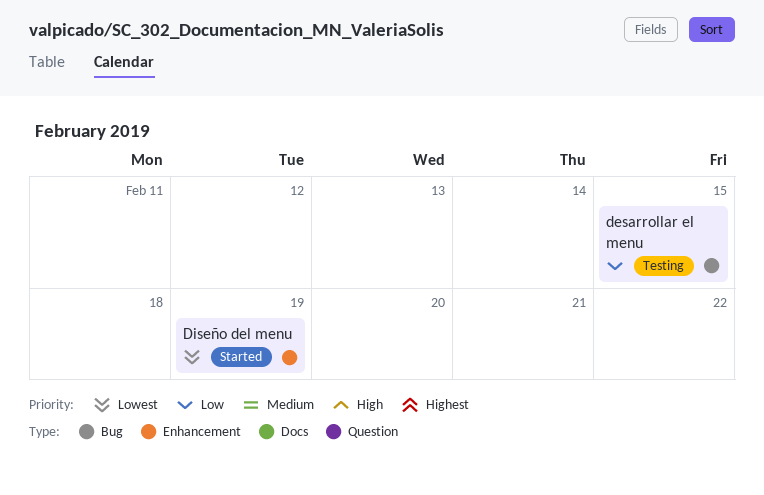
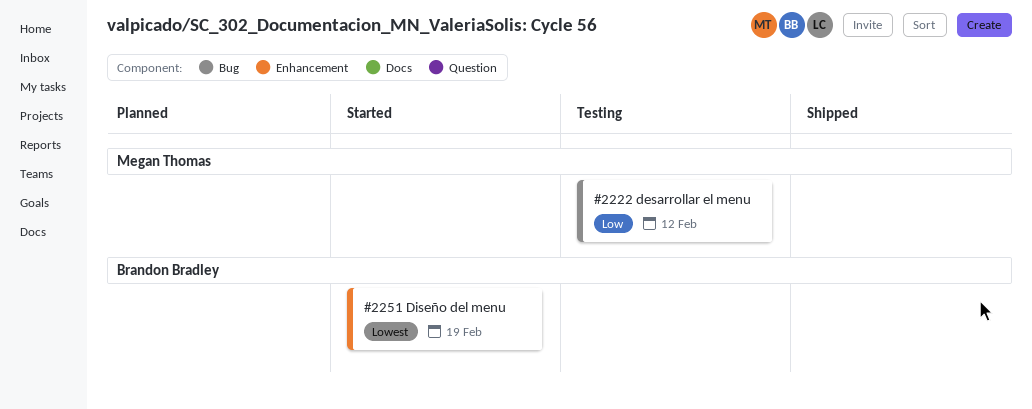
desarrollar el menu, due: Feb 15 -> Feb 12

